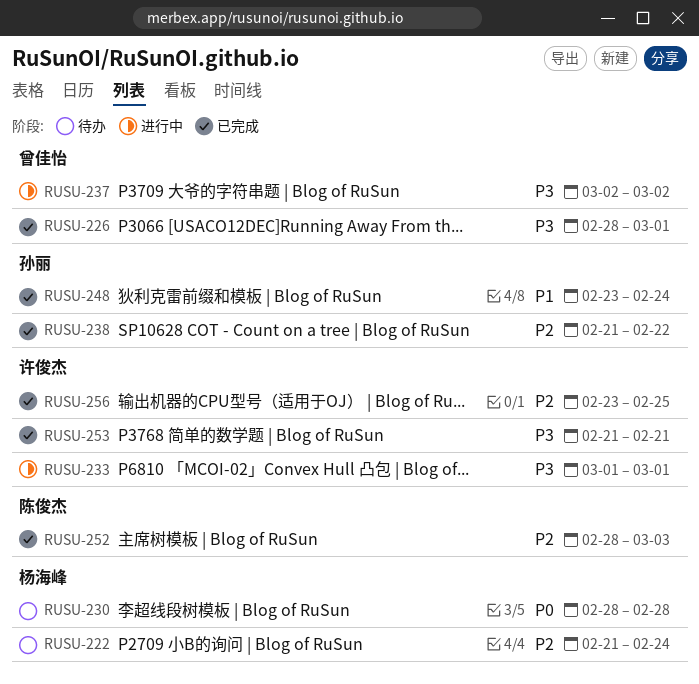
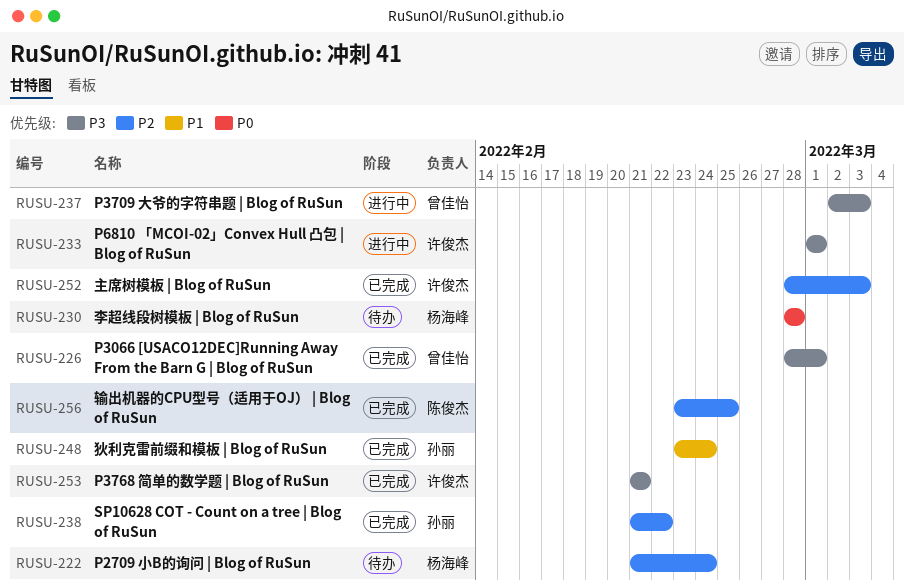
RUSU-237, due: Mar 2 -> Mar 3
RUSU-252, owner: 陈俊杰 -> 许俊杰
RUSU-256, owner: 许俊杰 -> 陈俊杰

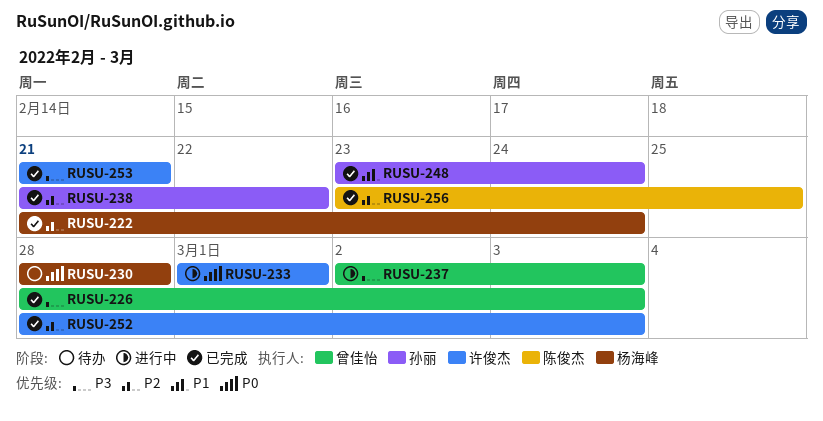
RUSU-222, status: 待办 -> 已完成
RUSU-226, due: Mar 1 -> Mar 3
RUSU-233, priority: P3 -> P0

